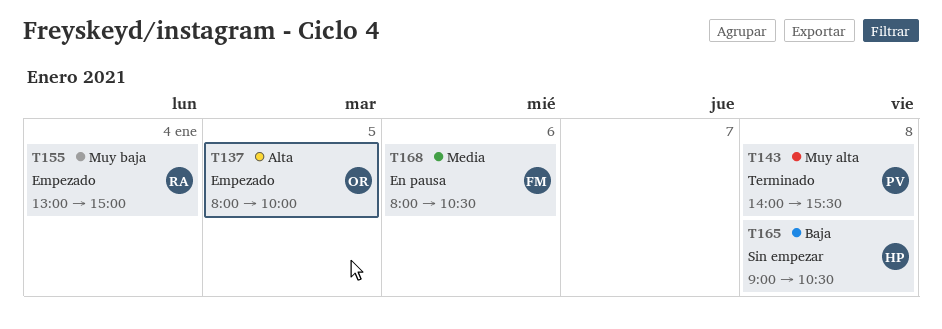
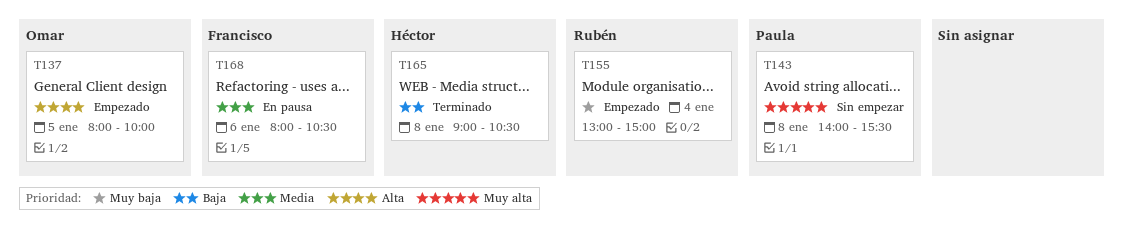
T143, status: Terminado -> Sin empezar
T165, status: Sin empezar -> Terminado

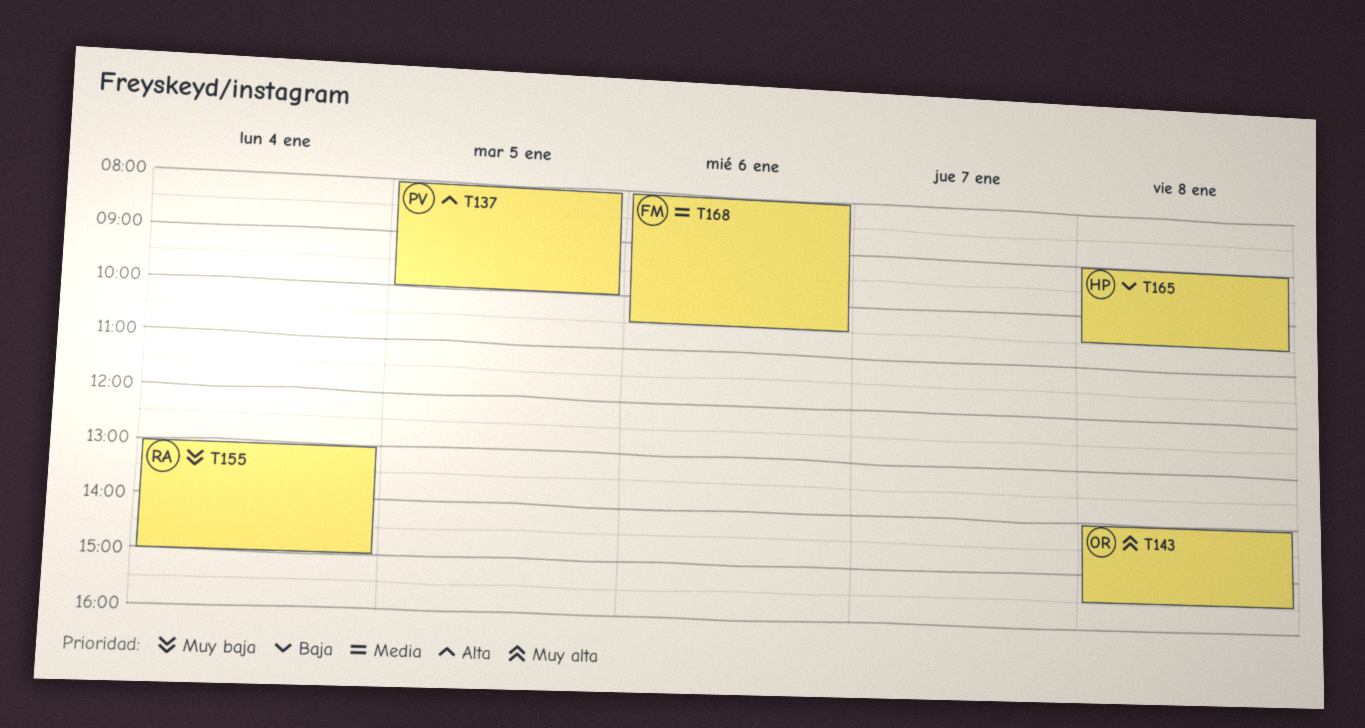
T137, owner: Omar -> Paula
T143, owner: Paula -> Omar

